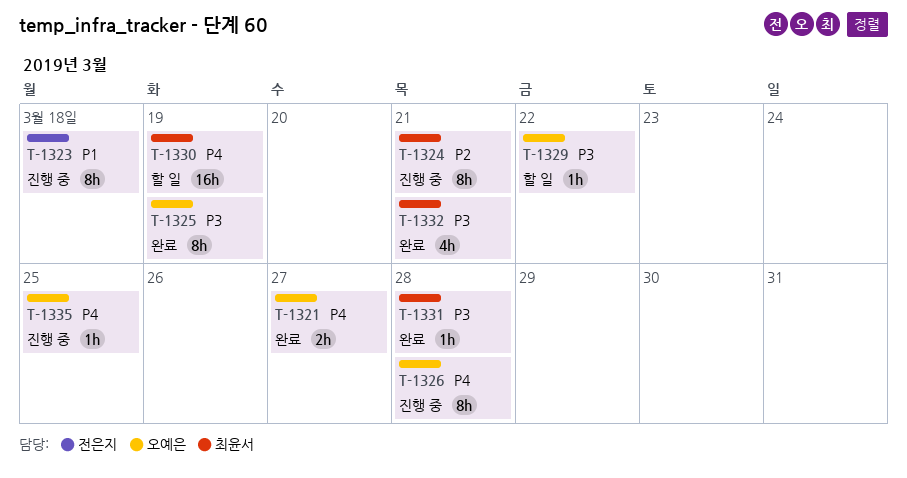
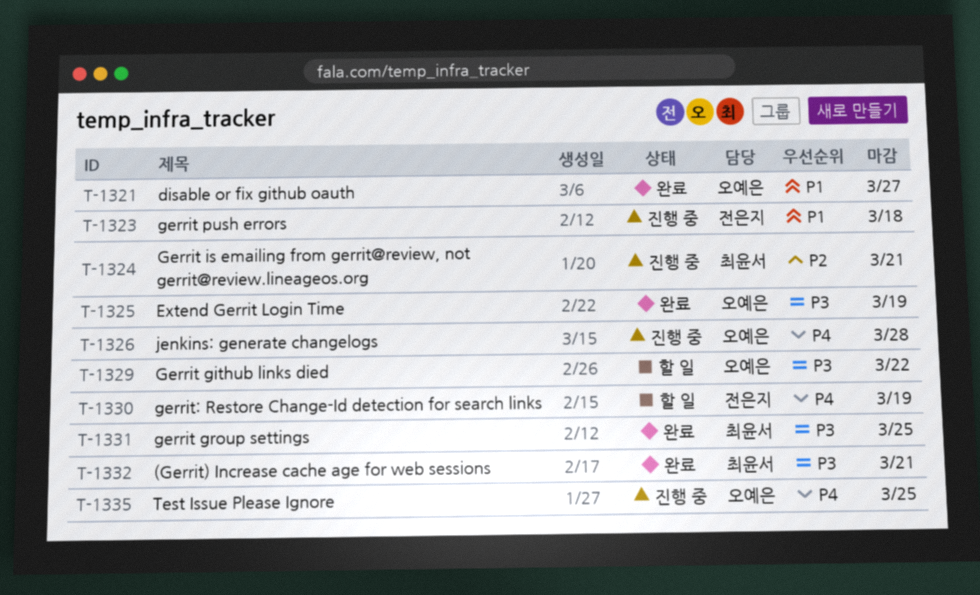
T-1321, priority: P4 -> P1
T-1330, owner: 최윤서 -> 전은지
T-1331, due: Mar 28 -> Mar 25

